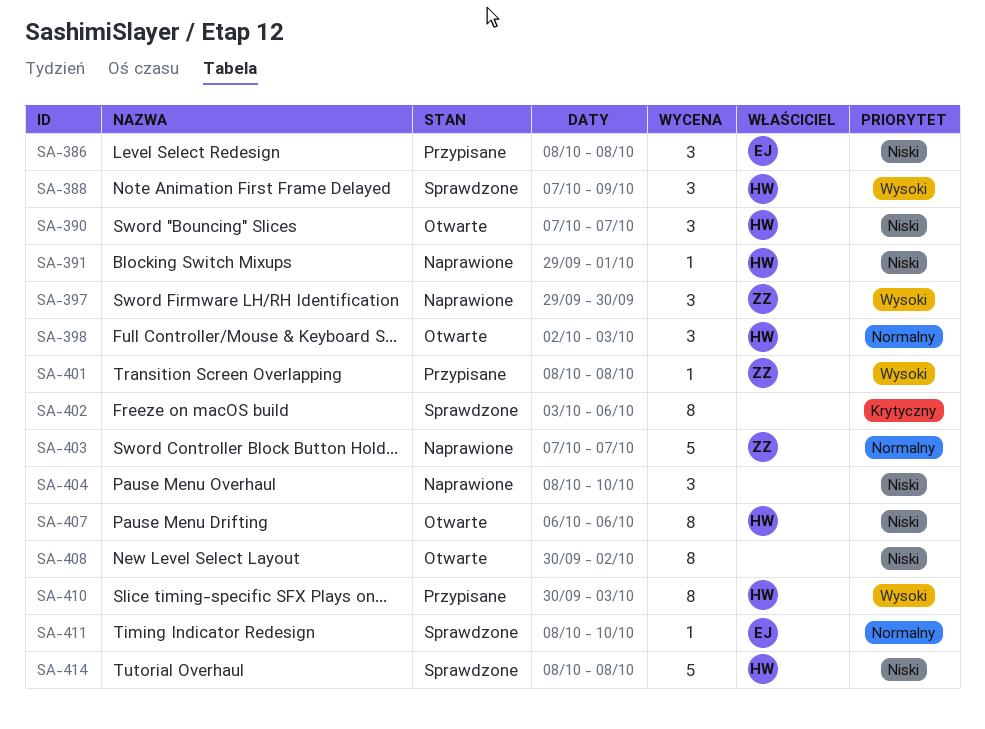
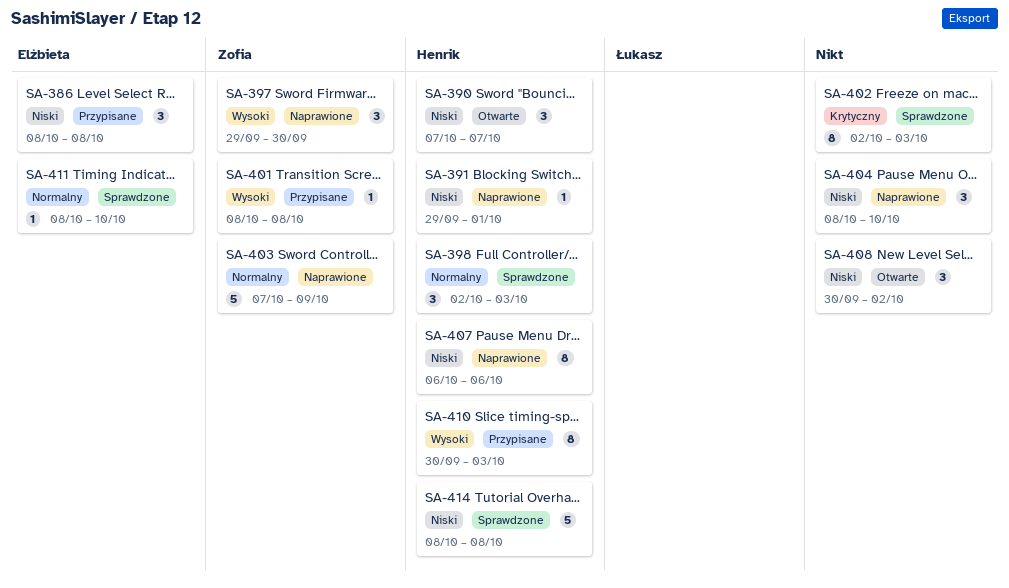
SA-388: present -> none
SA-398, status: Otwarte -> Sprawdzone
SA-402, start: Oct 3 -> Oct 2
SA-402, due: Oct 6 -> Oct 3
SA-403, due: Oct 7 -> Oct 9
SA-407, status: Otwarte -> Naprawione
SA-408, estimate: 8 -> 3

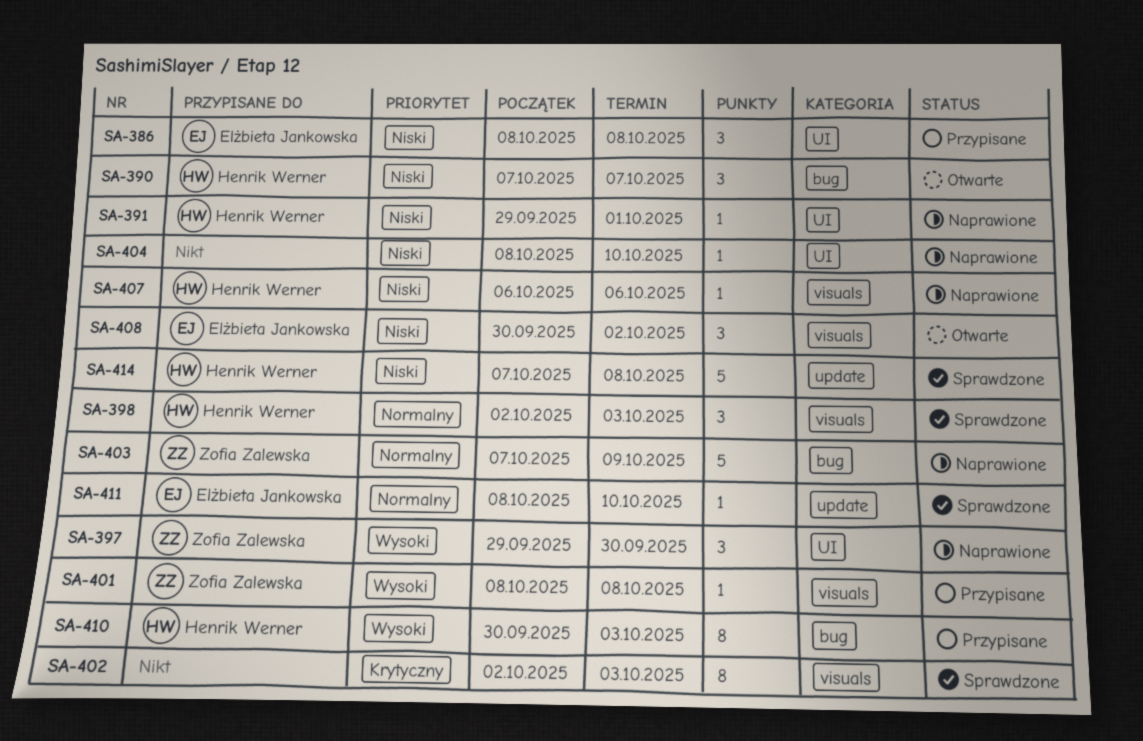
SA-404, estimate: 3 -> 1
SA-407, estimate: 8 -> 1
SA-408, owner: none -> Elżbieta Jankowska
SA-414, start: Oct 8 -> Oct 7

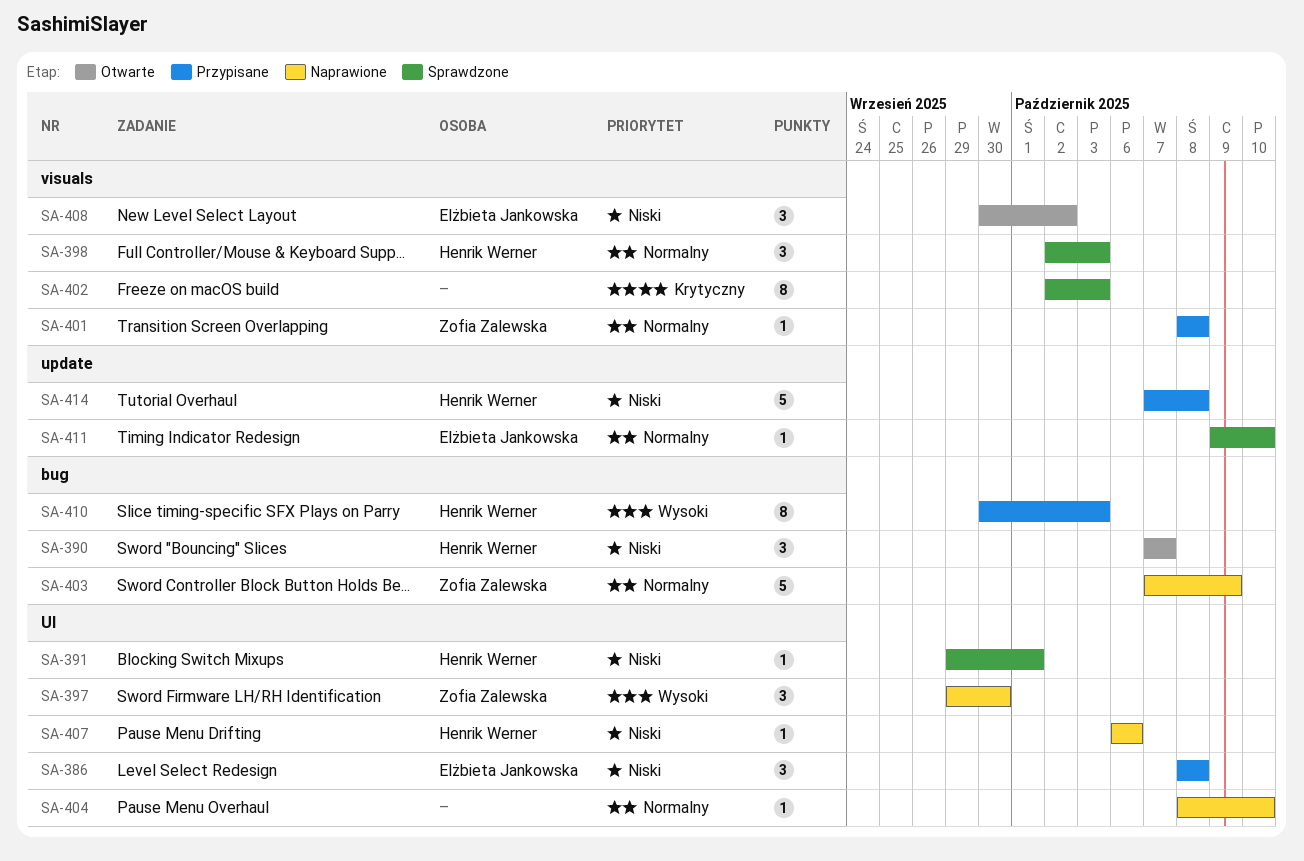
SA-391, status: Naprawione -> Sprawdzone
SA-401, priority: Wysoki -> Normalny
SA-404, priority: Niski -> Normalny
SA-407, label: visuals -> UI
SA-411, start: Oct 8 -> Oct 9
SA-414, status: Sprawdzone -> Przypisane

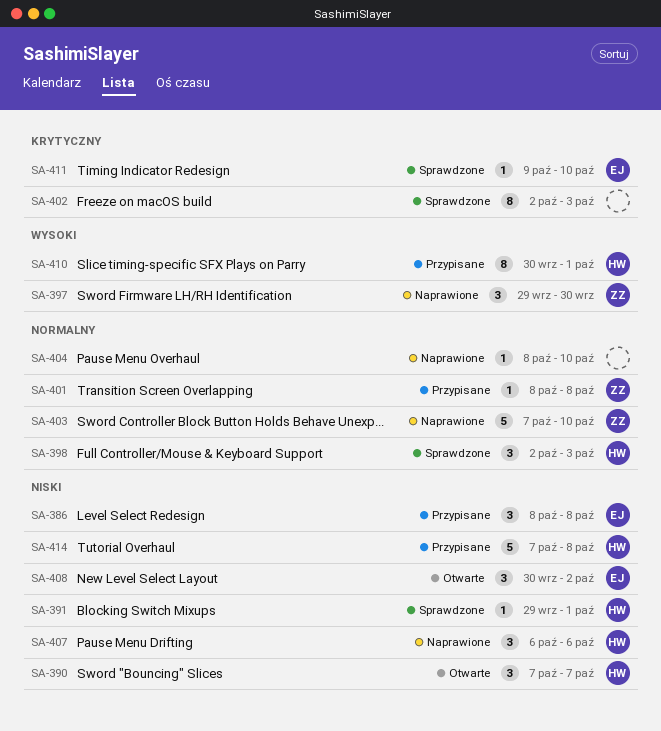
SA-403, due: Oct 9 -> Oct 10
SA-407, estimate: 1 -> 3
SA-410, due: Oct 3 -> Oct 1
SA-411, priority: Normalny -> Krytyczny

